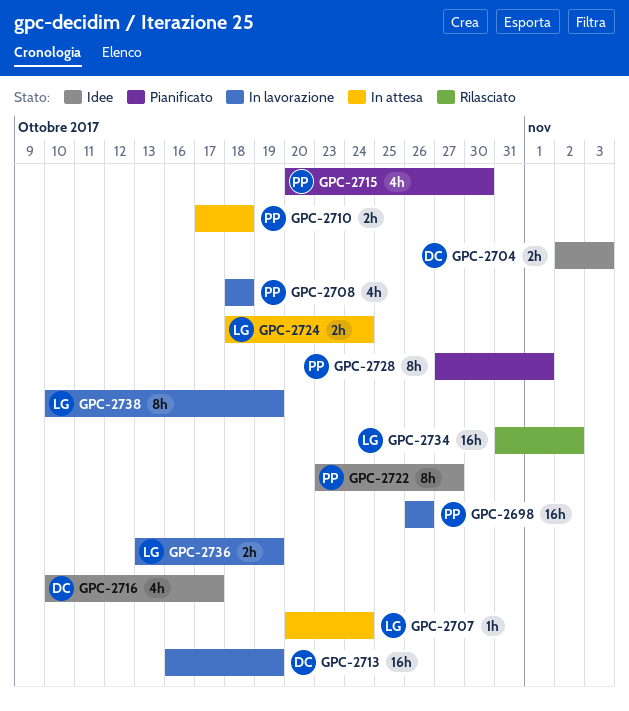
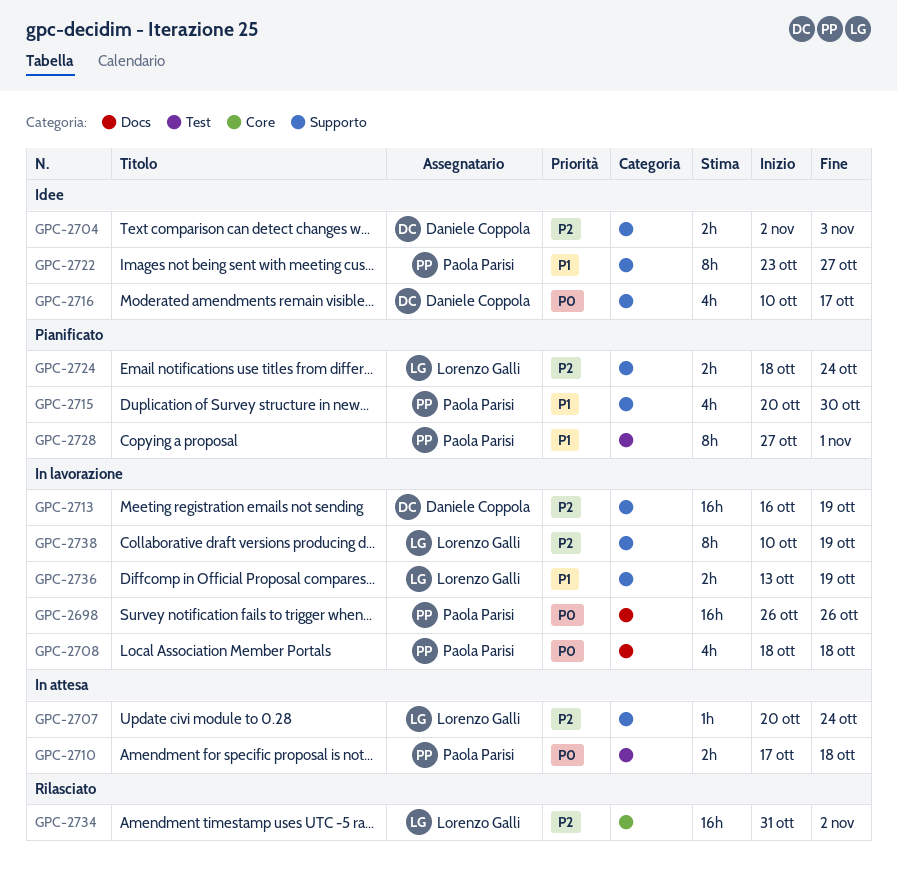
GPC-2724, status: In attesa -> Pianificato

